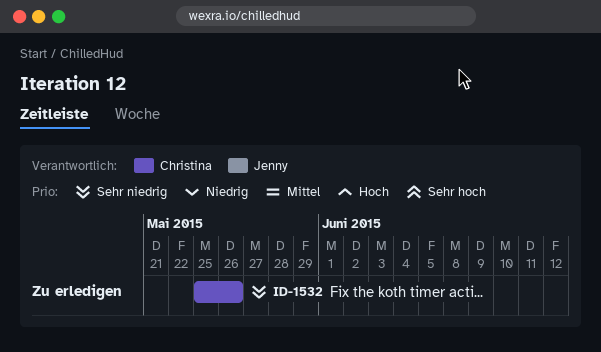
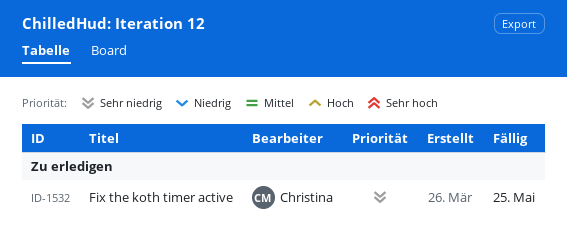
ID-1532, due: May 26 -> May 25

